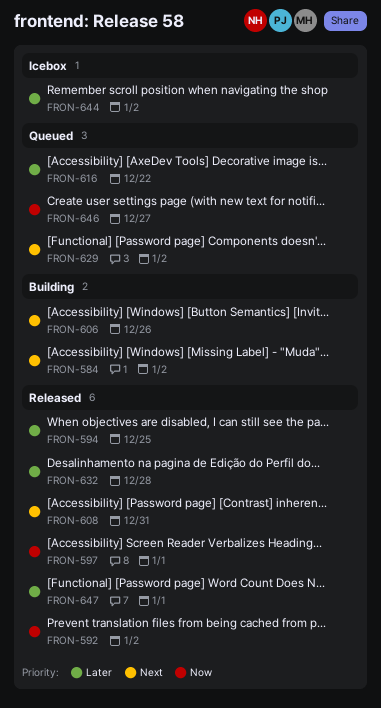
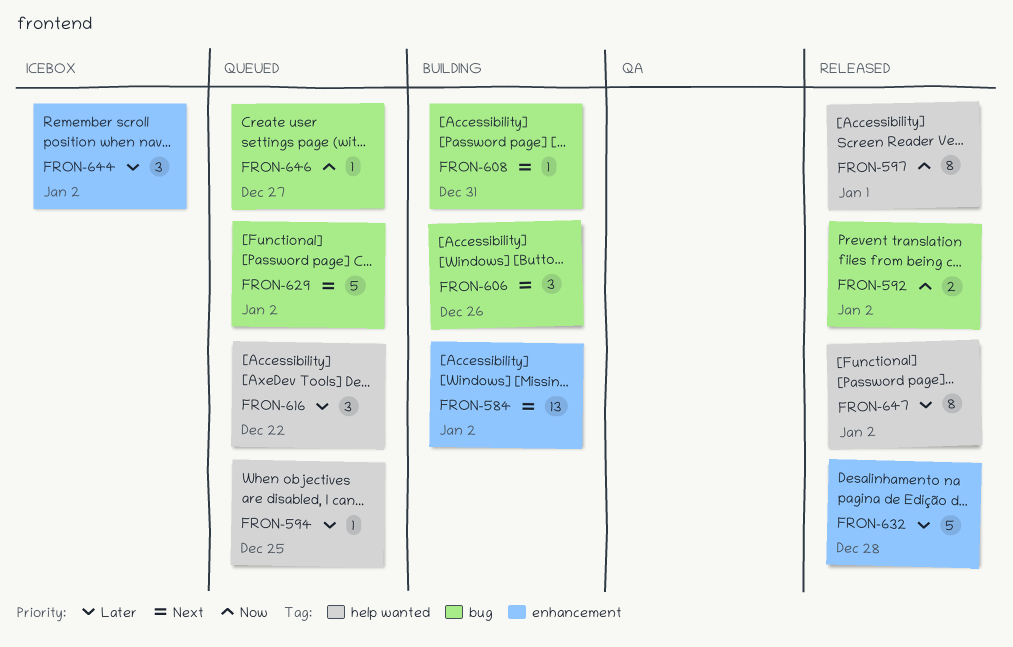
FRON-594, status: Released -> Queued
FRON-608, status: Released -> Building
FRON-647, due: Jan 1 -> Jan 2

